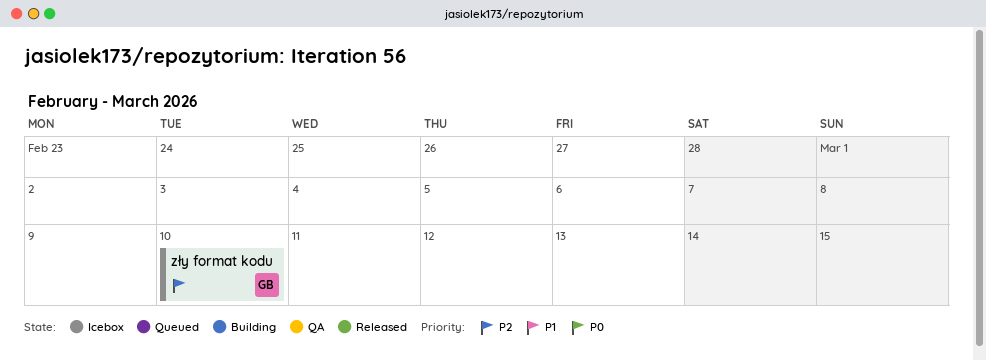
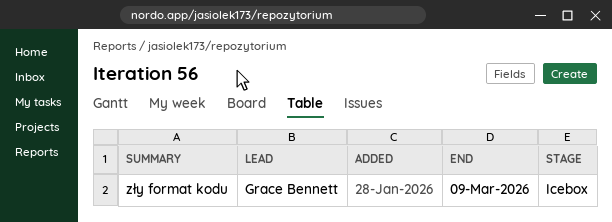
zły format kodu, due: Mar 10 -> Mar 9

